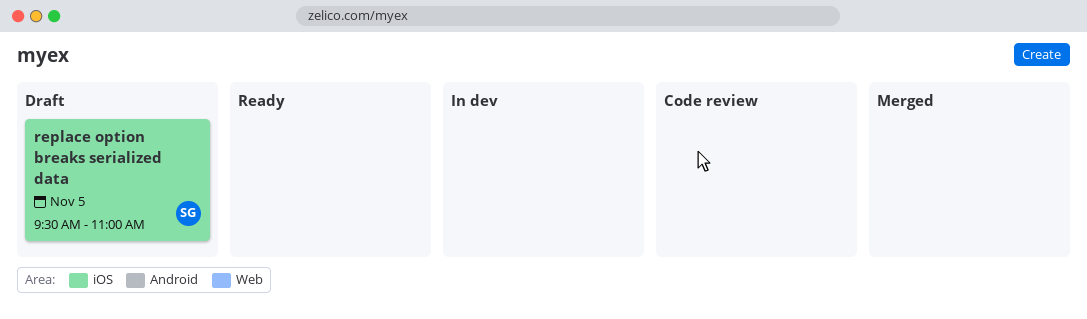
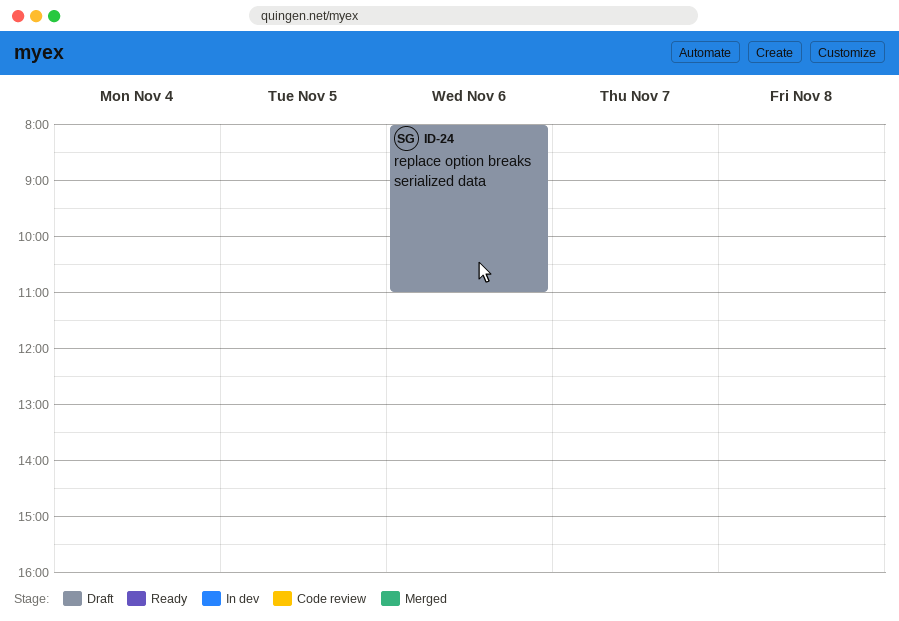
replace option breaks serialized data, day: Nov 5 -> Nov 6
replace option breaks serialized data, begins: 09:30 -> 08:00

